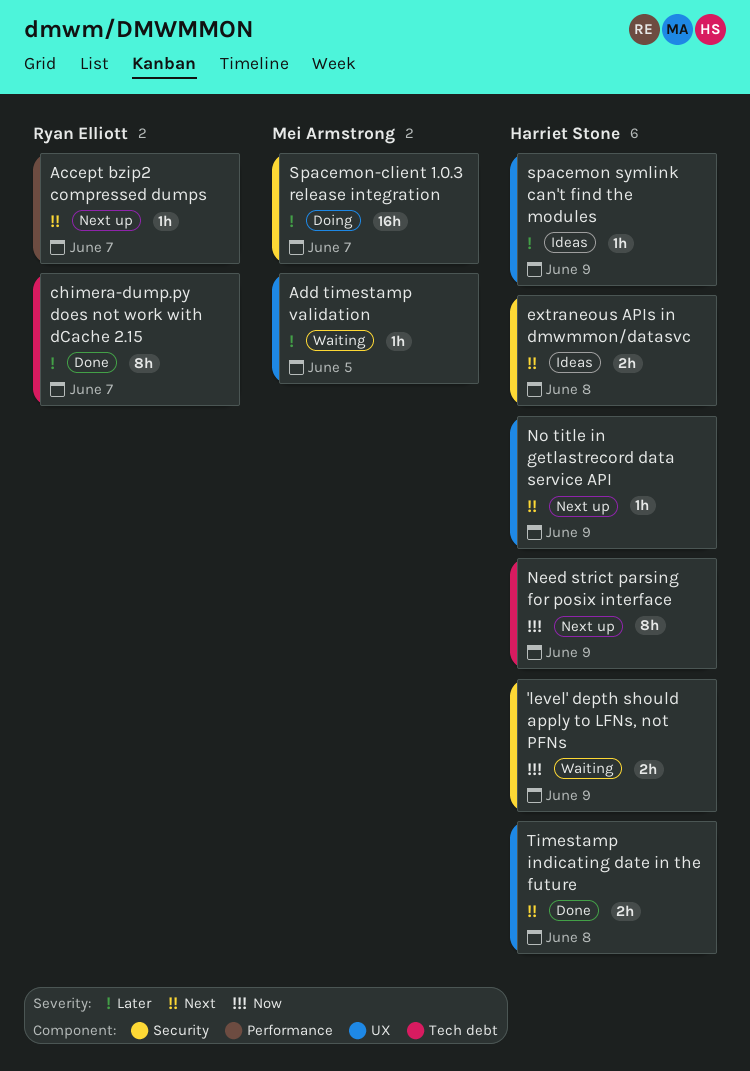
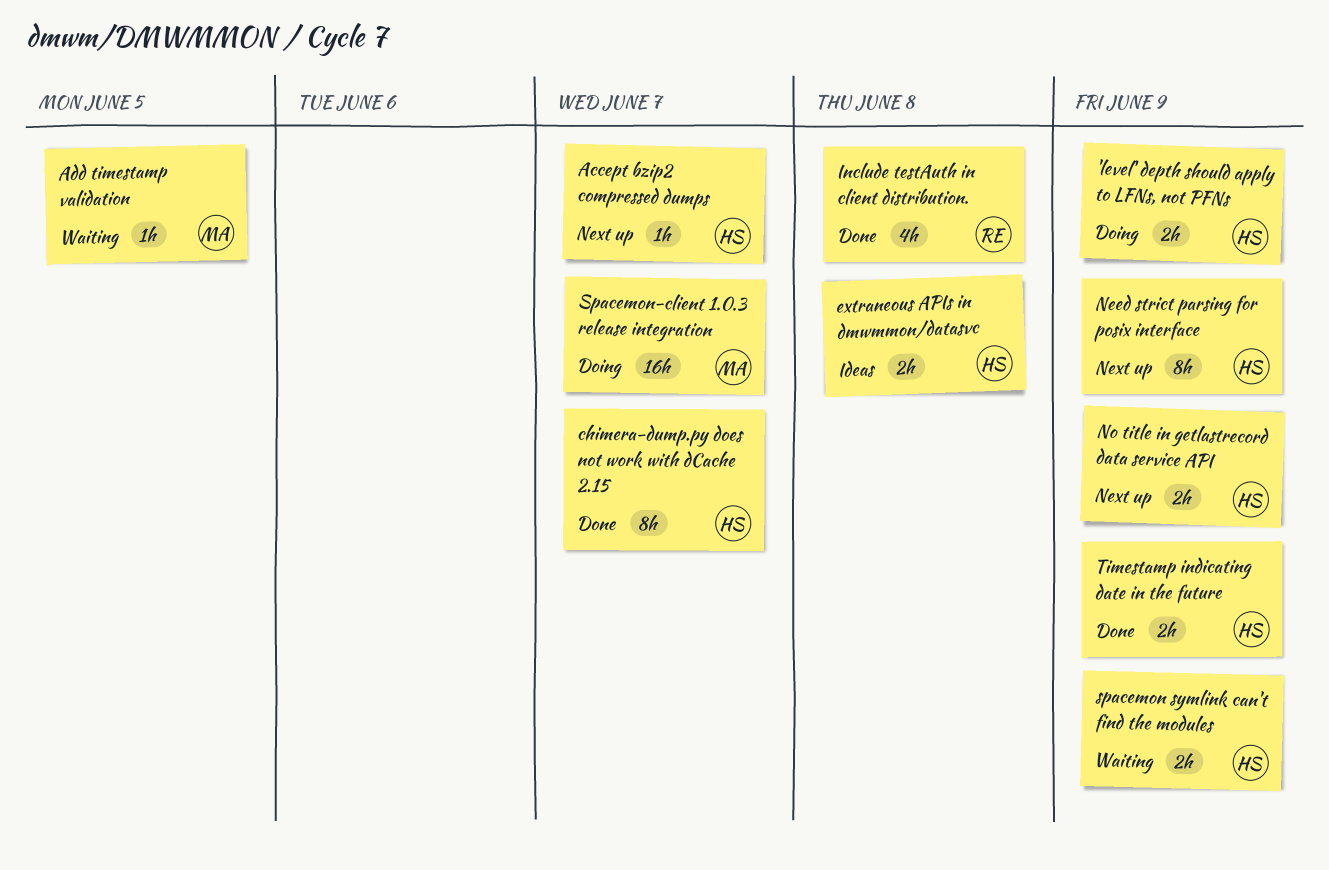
'level' depth should apply to LFNs, not PFNs, status: Waiting -> Doing
Accept bzip2 compressed dumps, owner: Ryan Elliott -> Harriet Stone
chimera-dump.py does not work with dCache 2.15, owner: Ryan Elliott -> Harriet Stone
Include testAuth in client distribution.: none -> present
No title in getlastrecord data service API, estimate: 1h -> 2h
spacemon symlink can't find the modules, status: Ideas -> Waiting
spacemon symlink can't find the modules, estimate: 1h -> 2h
Timestamp indicating date in the future, due: Jun 8 -> Jun 9

